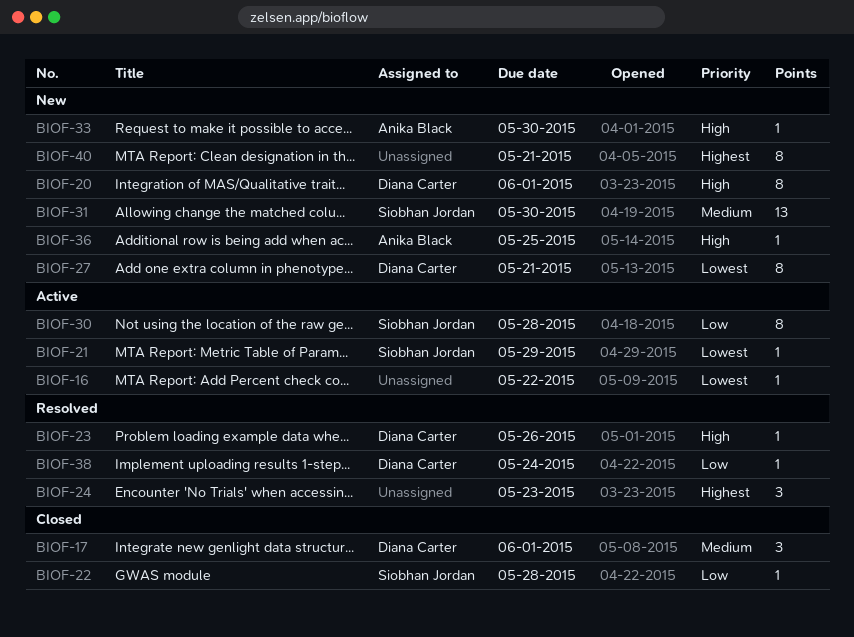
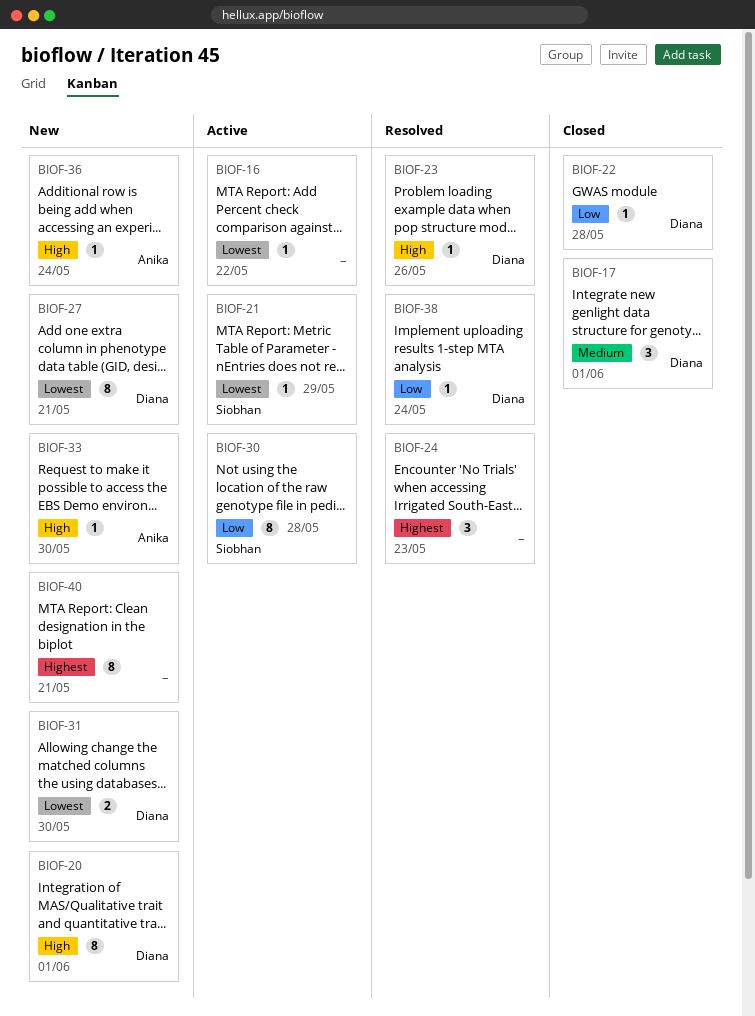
BIOF-22, owner: Siobhan Jordan -> Diana Carter
BIOF-31, owner: Siobhan Jordan -> Diana Carter
BIOF-31, priority: Medium -> Lowest
BIOF-31, estimate: 13 -> 2
BIOF-36, due: May 25 -> May 24

